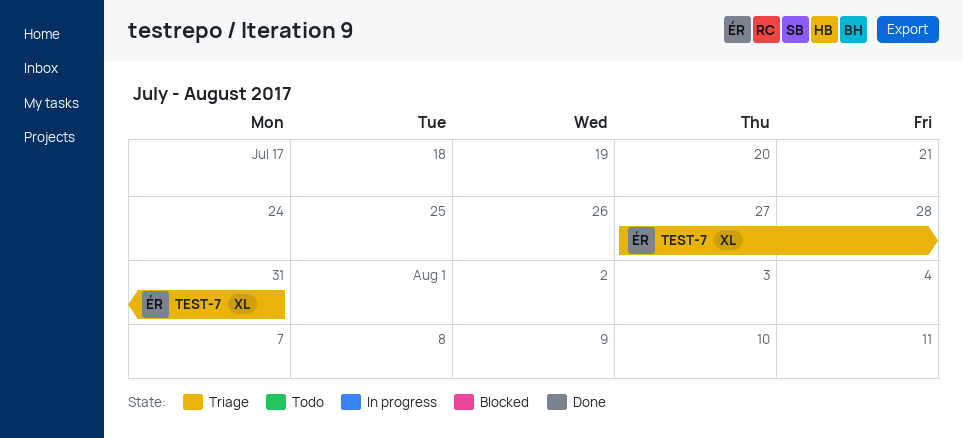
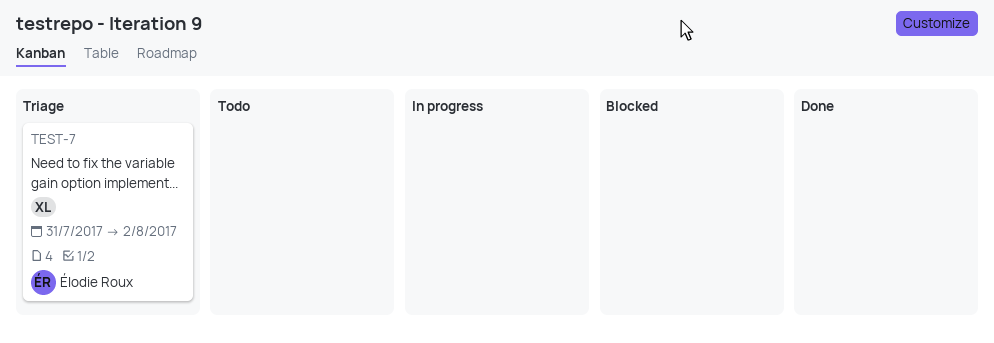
TEST-7, start: Jul 27 -> Jul 31
TEST-7, due: Jul 31 -> Aug 2

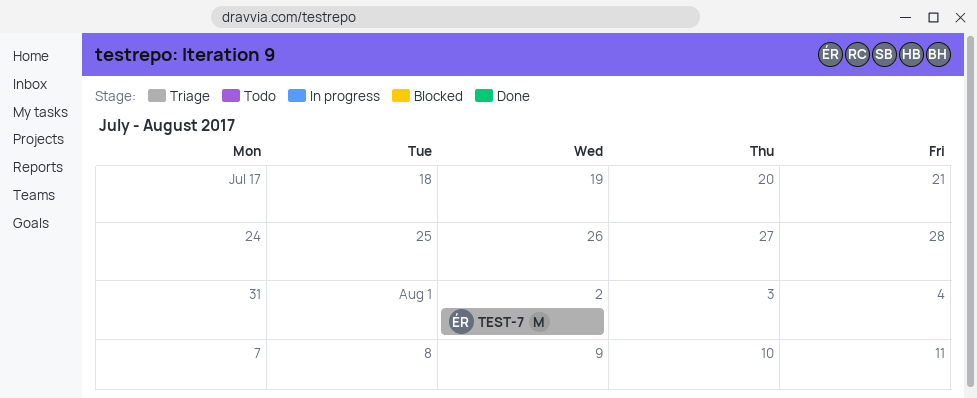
TEST-7, estimate: XL -> M
TEST-7, start: Jul 31 -> Aug 2

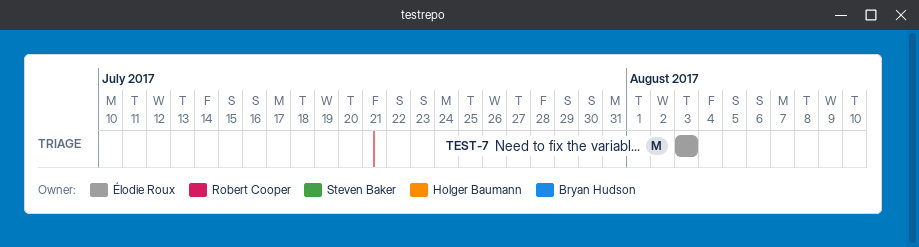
TEST-7, start: Aug 2 -> Aug 3
TEST-7, due: Aug 2 -> Aug 3

